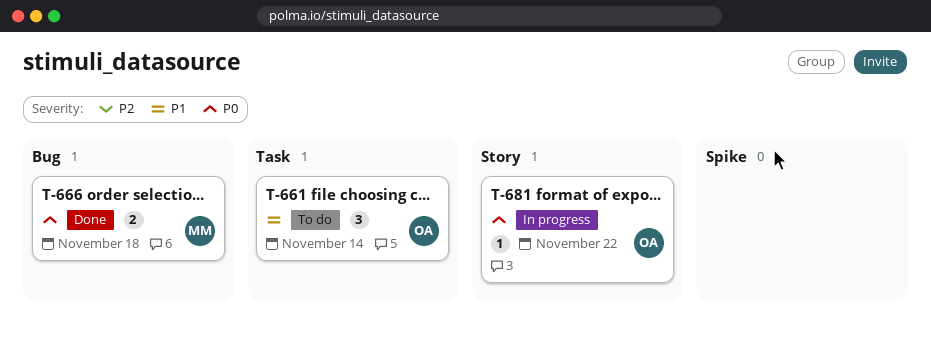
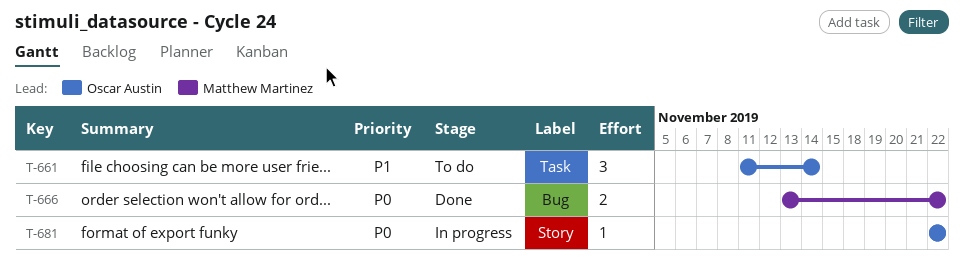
T-666, due: Nov 18 -> Nov 22

